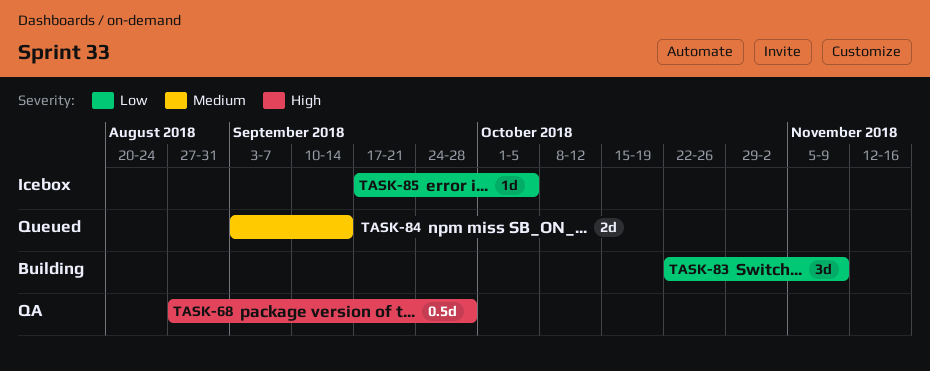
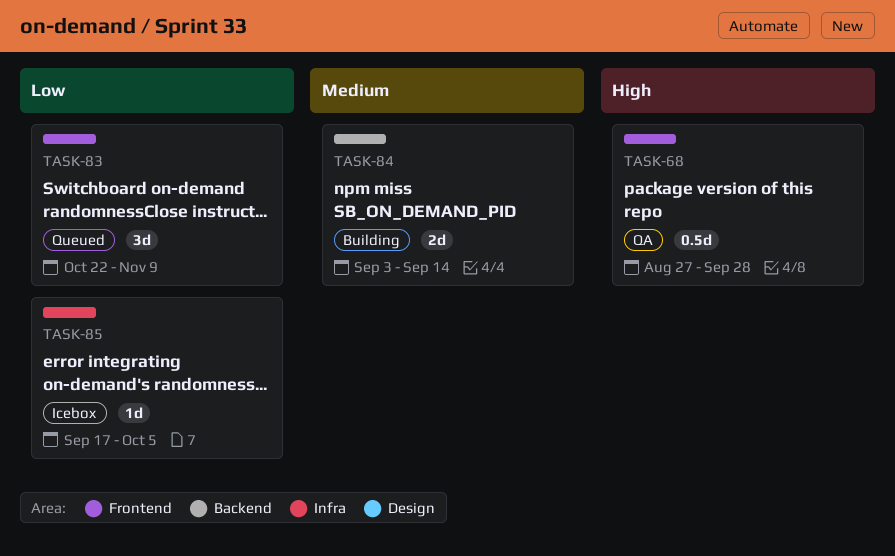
TASK-83, status: Building -> Queued
TASK-84, status: Queued -> Building

